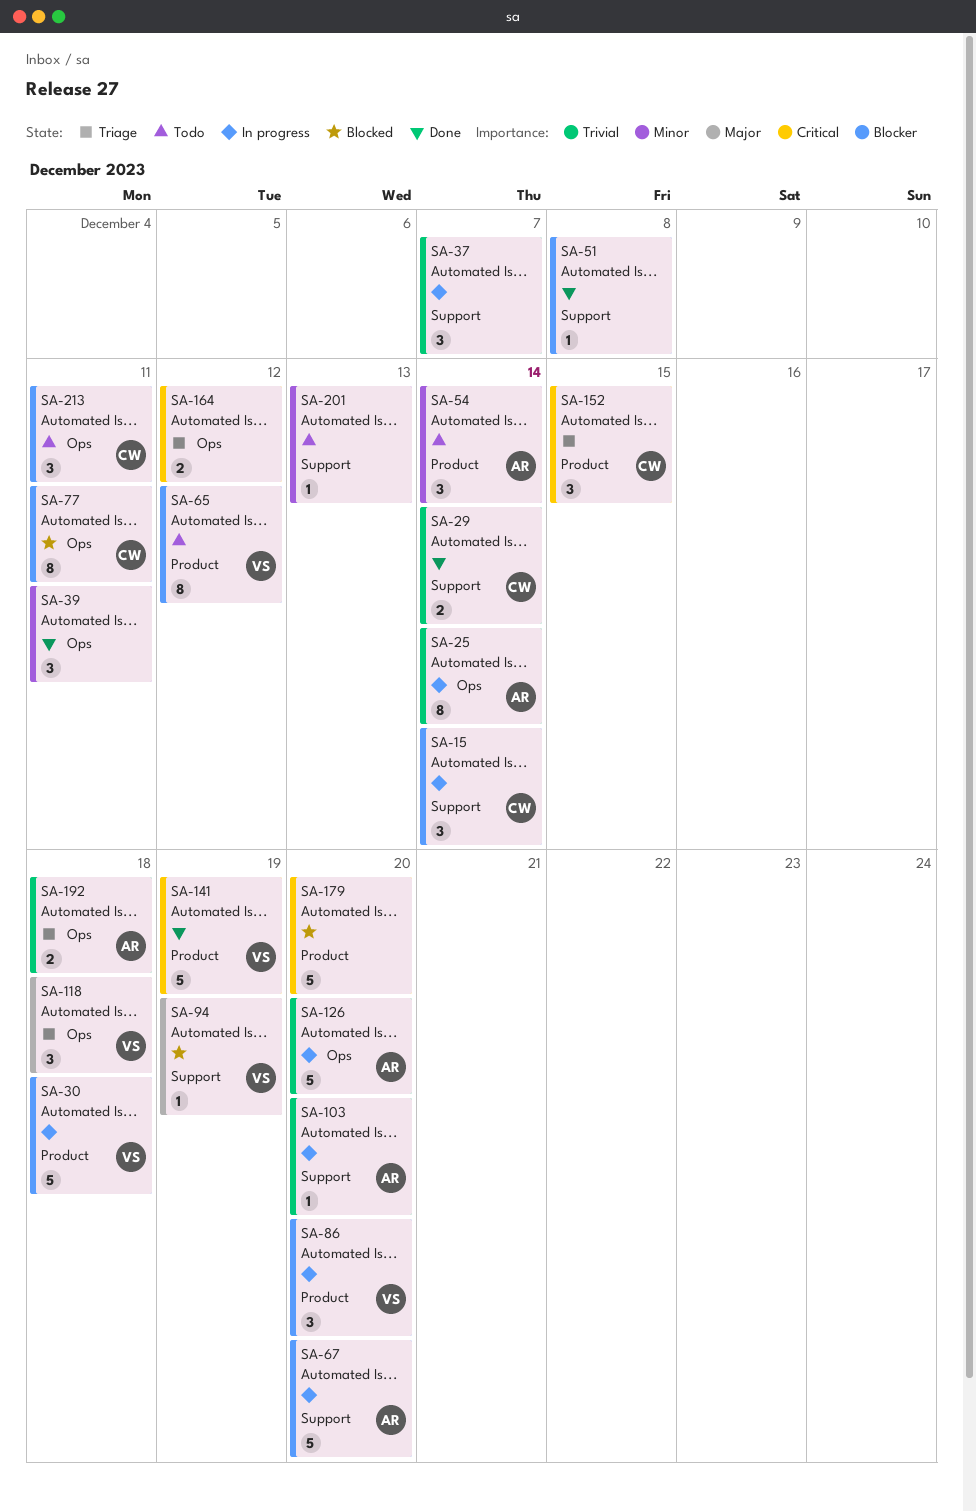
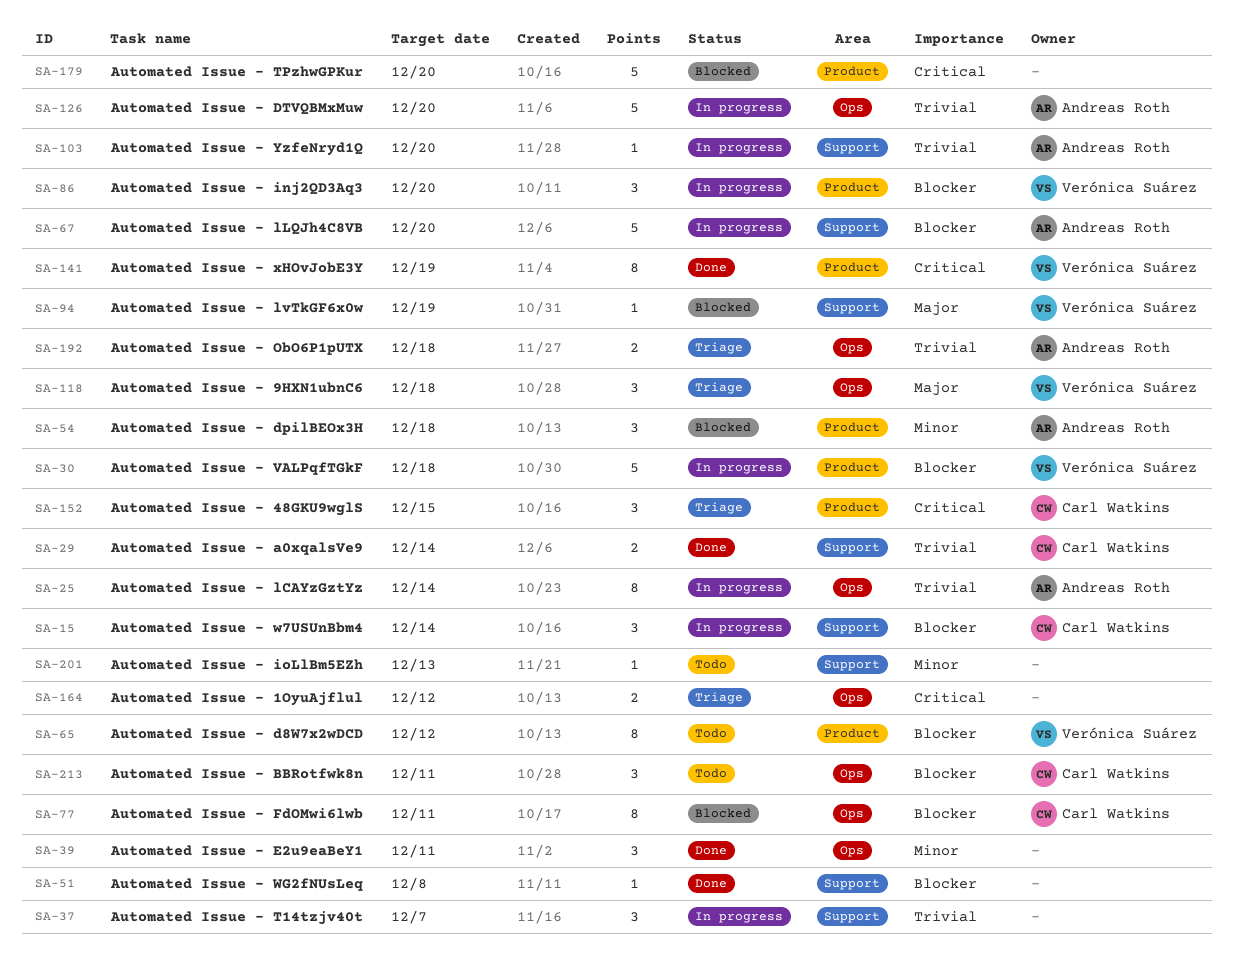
SA-54, status: Todo -> Blocked
SA-54, due: Dec 14 -> Dec 18
SA-141, estimate: 5 -> 8

